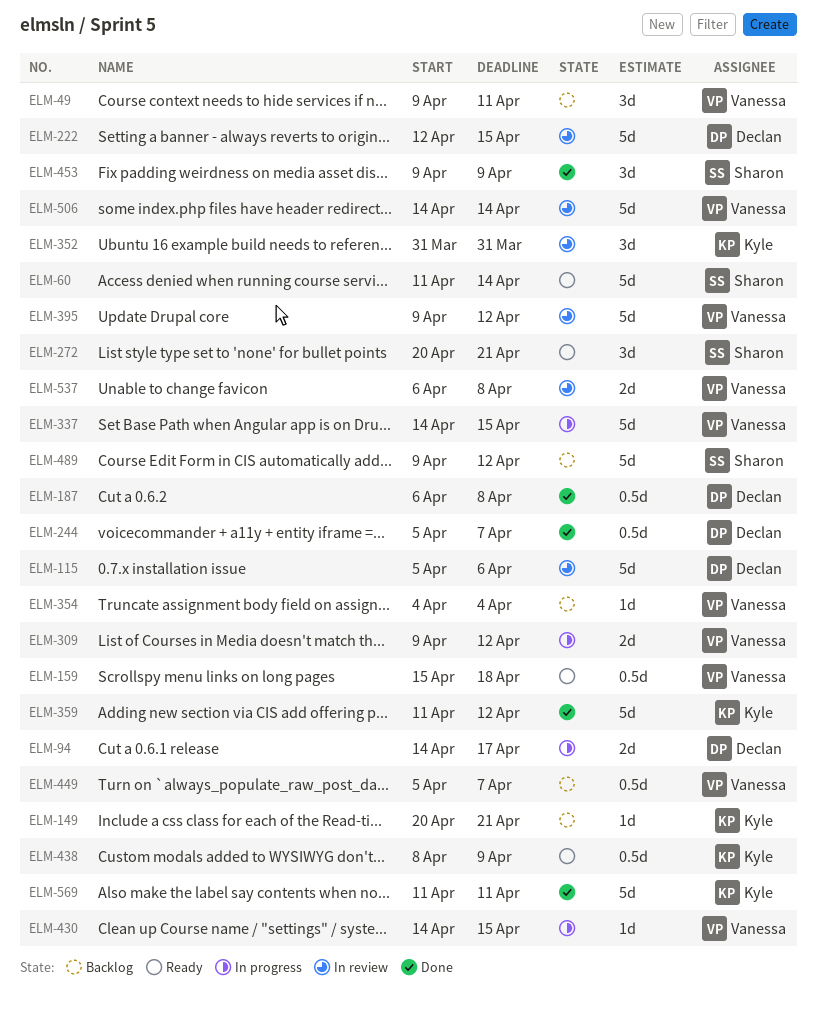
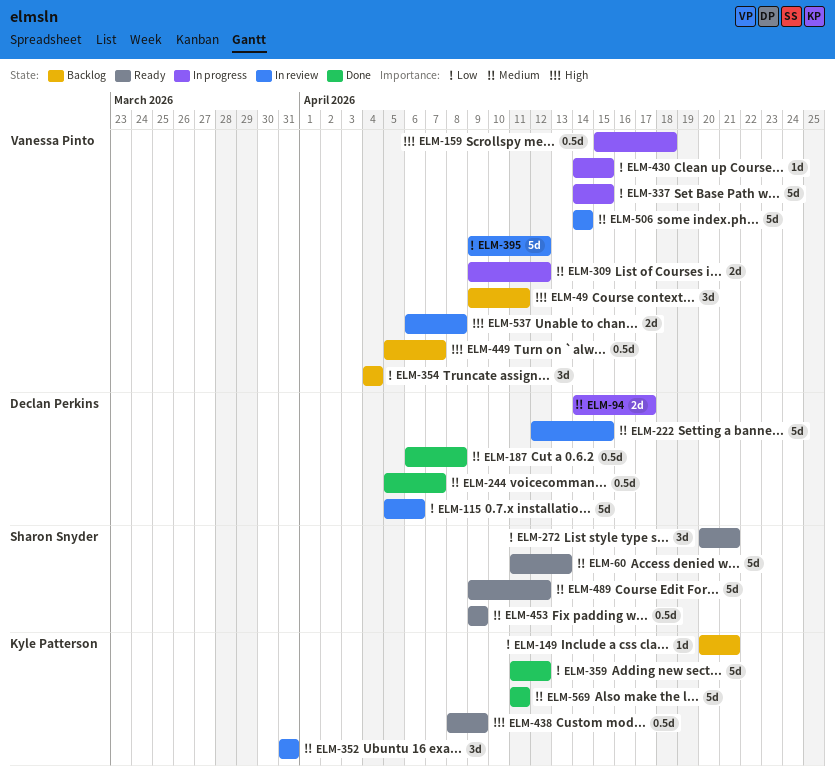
ELM-60, due: Apr 14 -> Apr 13
ELM-159, status: Ready -> In progress
ELM-354, estimate: 1d -> 3d
ELM-453, status: Done -> Ready
ELM-453, estimate: 3d -> 0.5d
ELM-489, status: Backlog -> Ready

